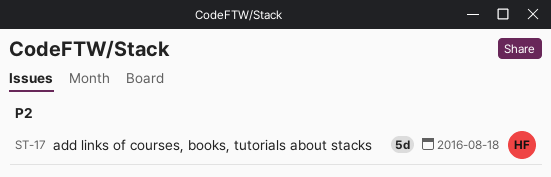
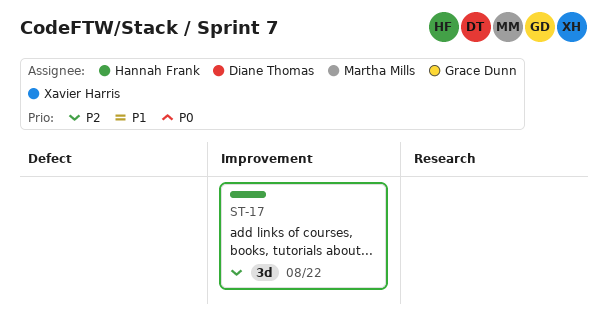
ST-17, estimate: 5d -> 3d
ST-17, due: Aug 18 -> Aug 22

